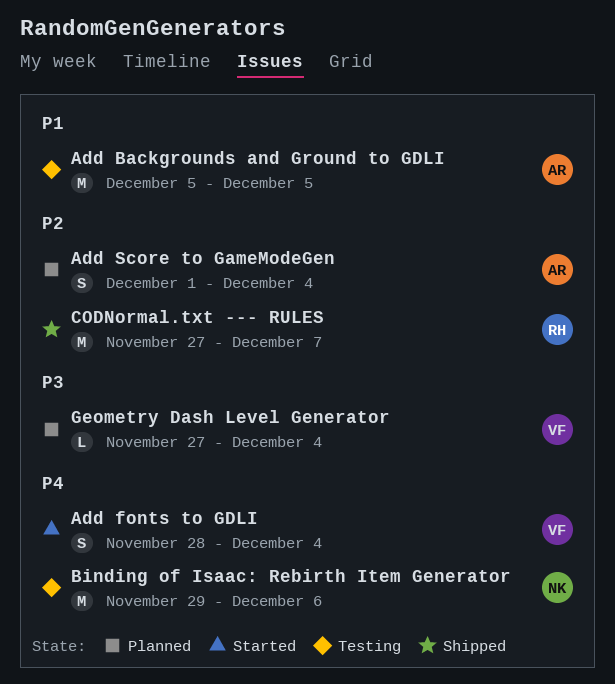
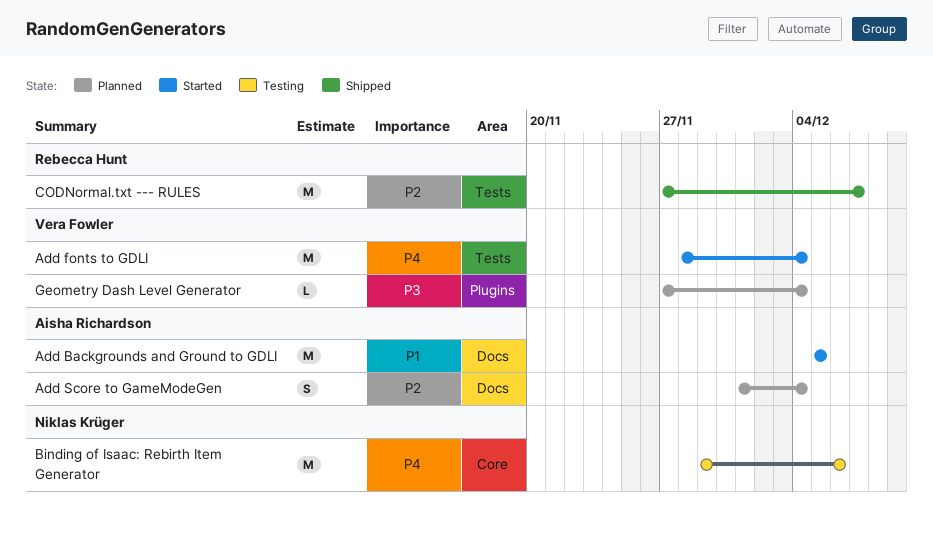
Add Backgrounds and Ground to GDLI, status: Testing -> Started
Add fonts to GDLI, estimate: S -> M

